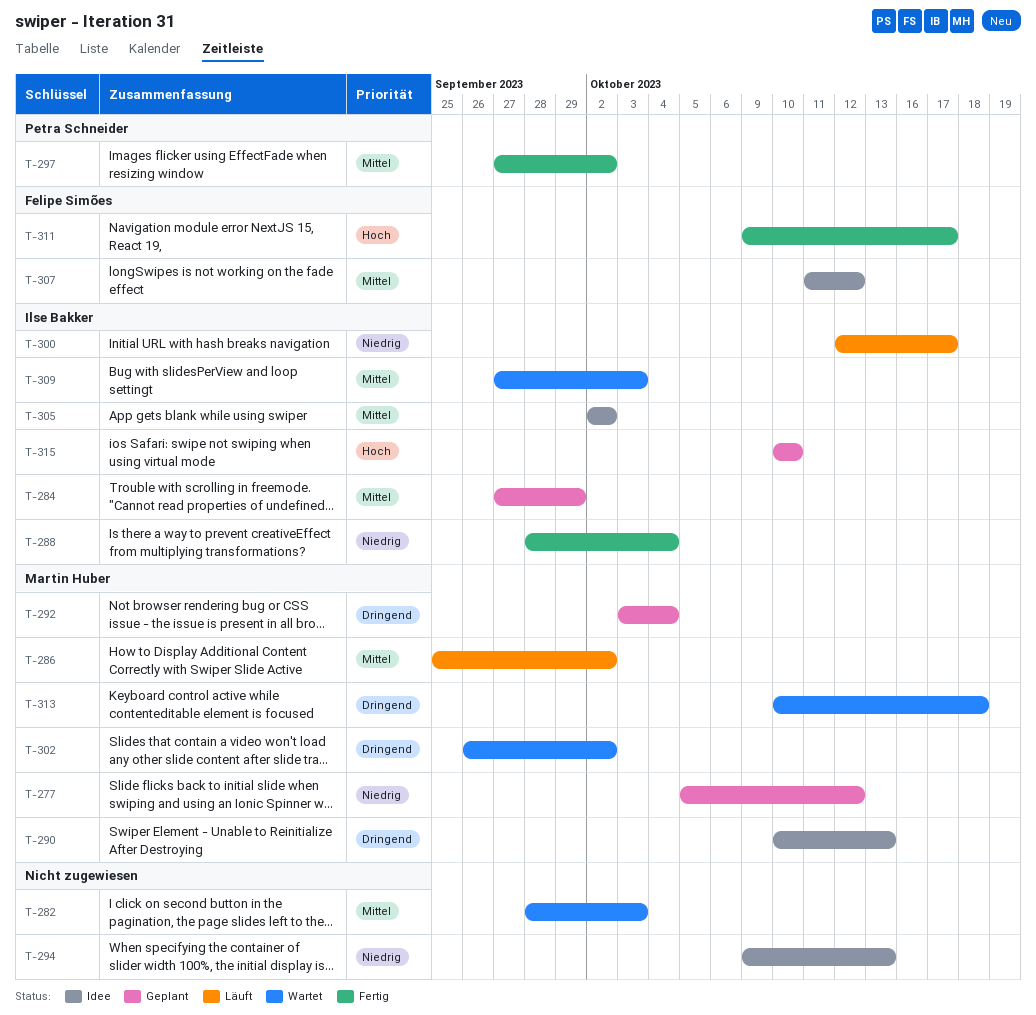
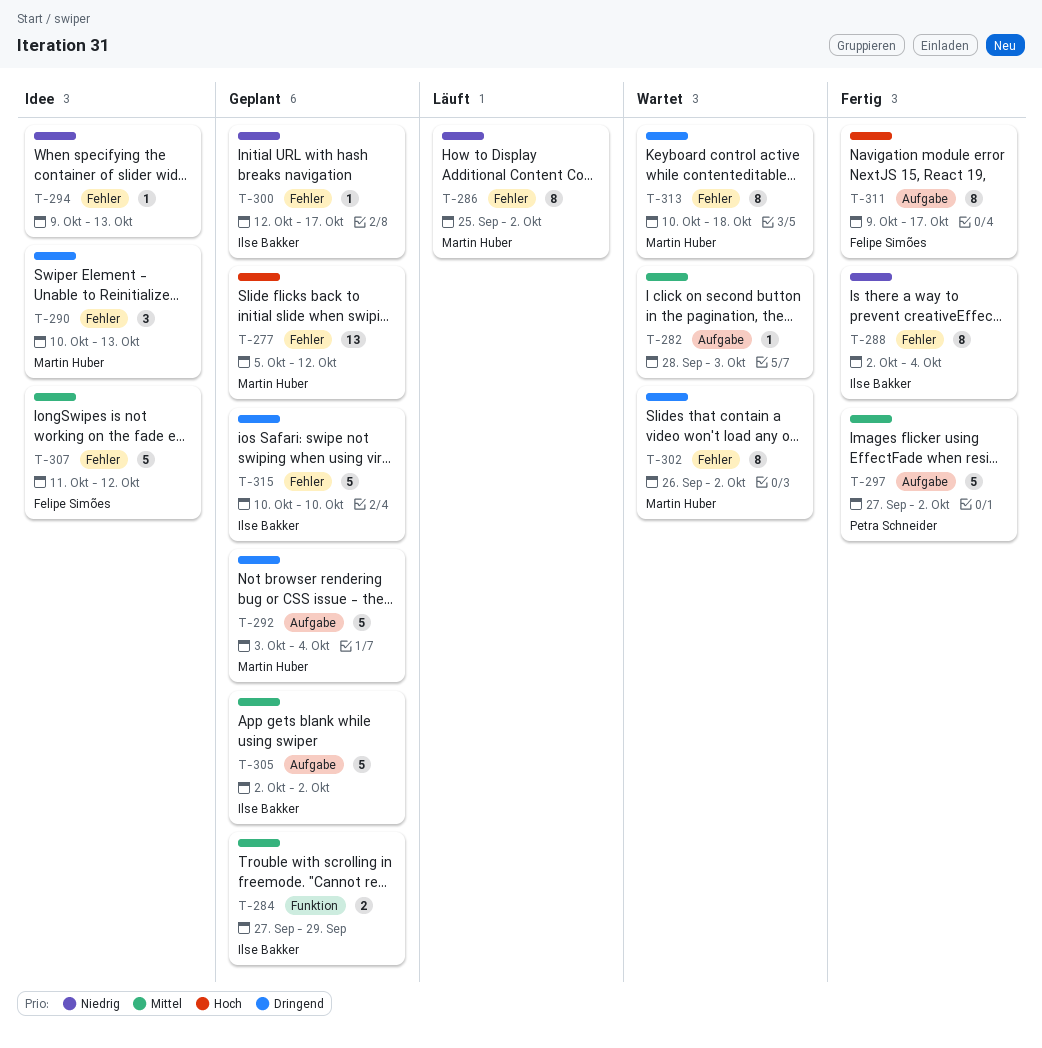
T-277, priority: Niedrig -> Hoch
T-286, priority: Mittel -> Niedrig
T-288, start: Sep 28 -> Oct 2
T-300, status: Läuft -> Geplant
T-305, status: Idee -> Geplant
T-309: present -> none
T-315, priority: Hoch -> Dringend

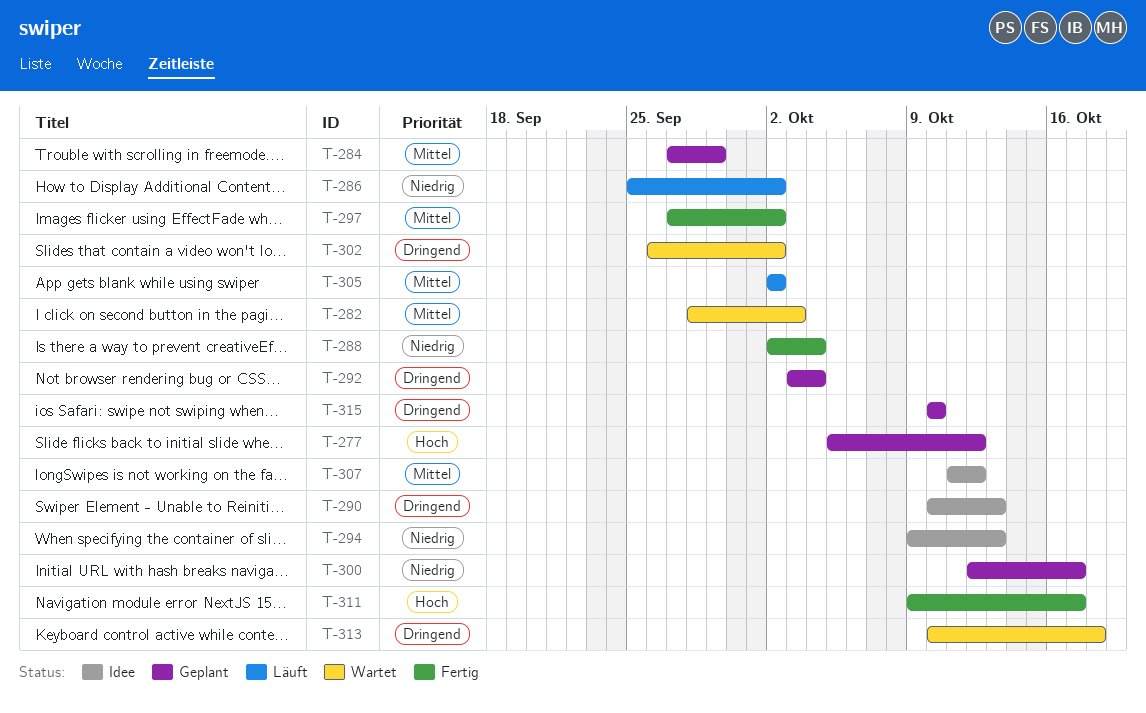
T-305, status: Geplant -> Läuft

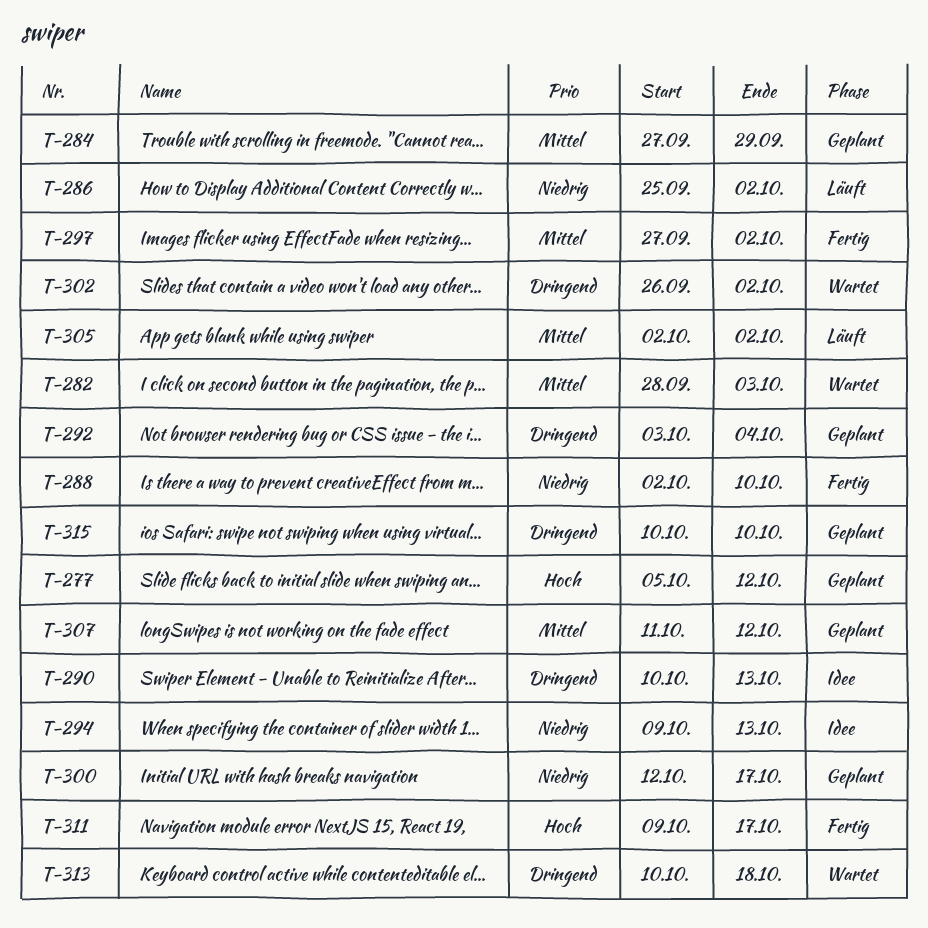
T-288, due: Oct 4 -> Oct 10
T-307, status: Idee -> Geplant

